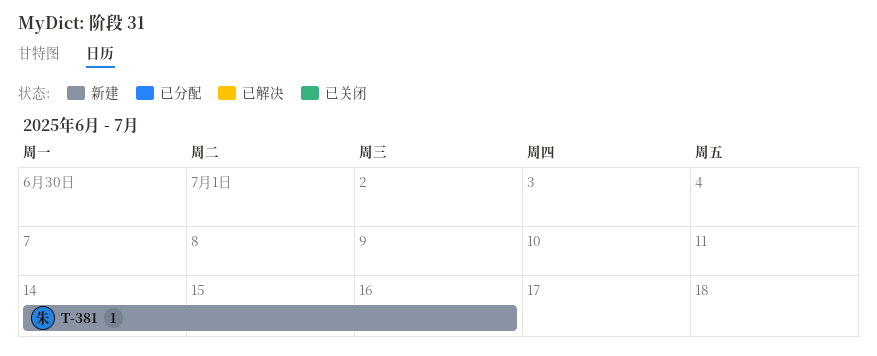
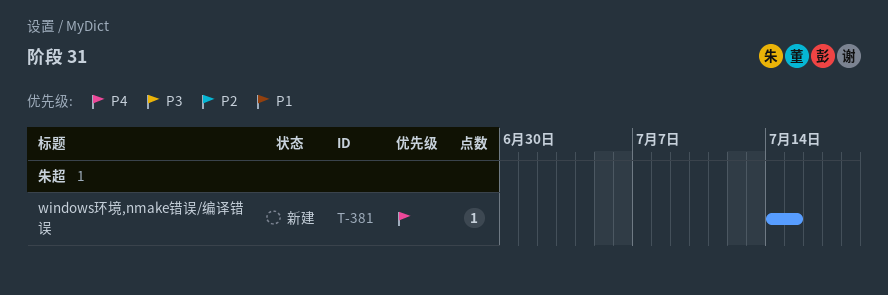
T-381, due: Jul 16 -> Jul 15

